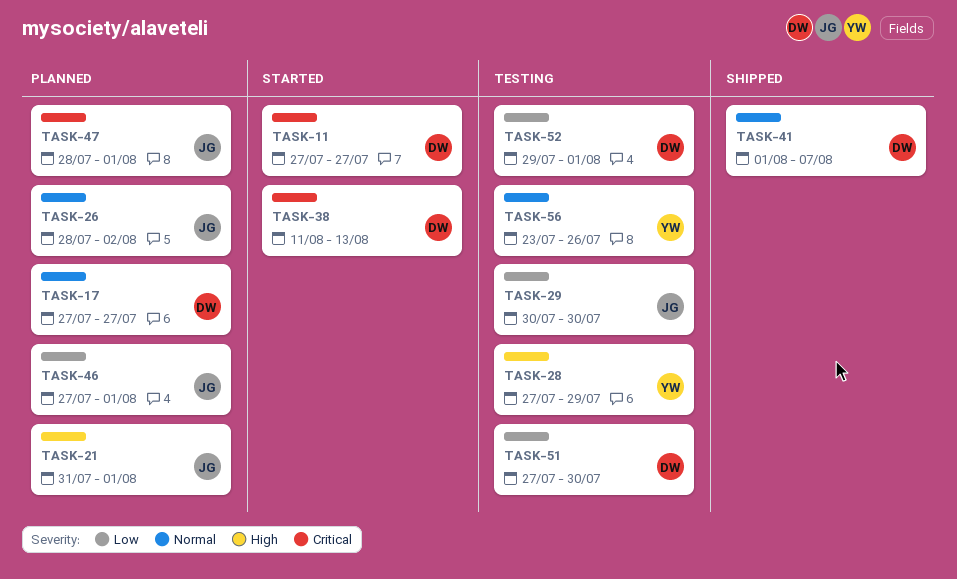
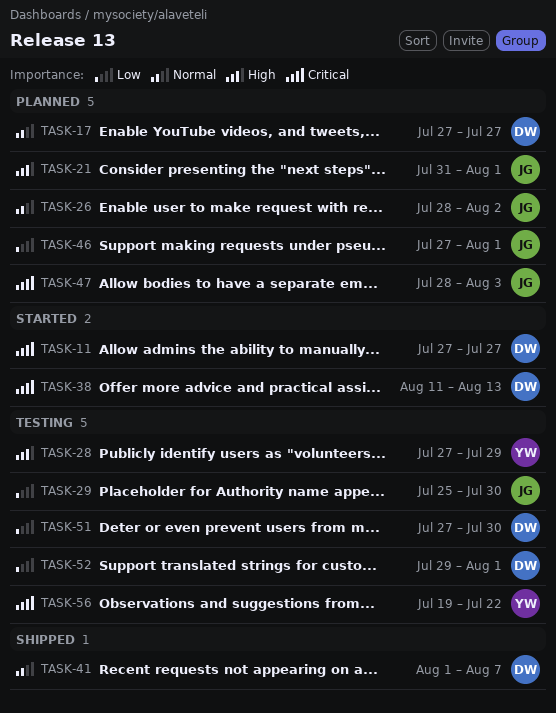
TASK-29, start: Jul 30 -> Jul 25
TASK-47, due: Aug 1 -> Aug 3
TASK-56, priority: Normal -> Critical
TASK-56, start: Jul 23 -> Jul 19
TASK-56, due: Jul 26 -> Jul 22

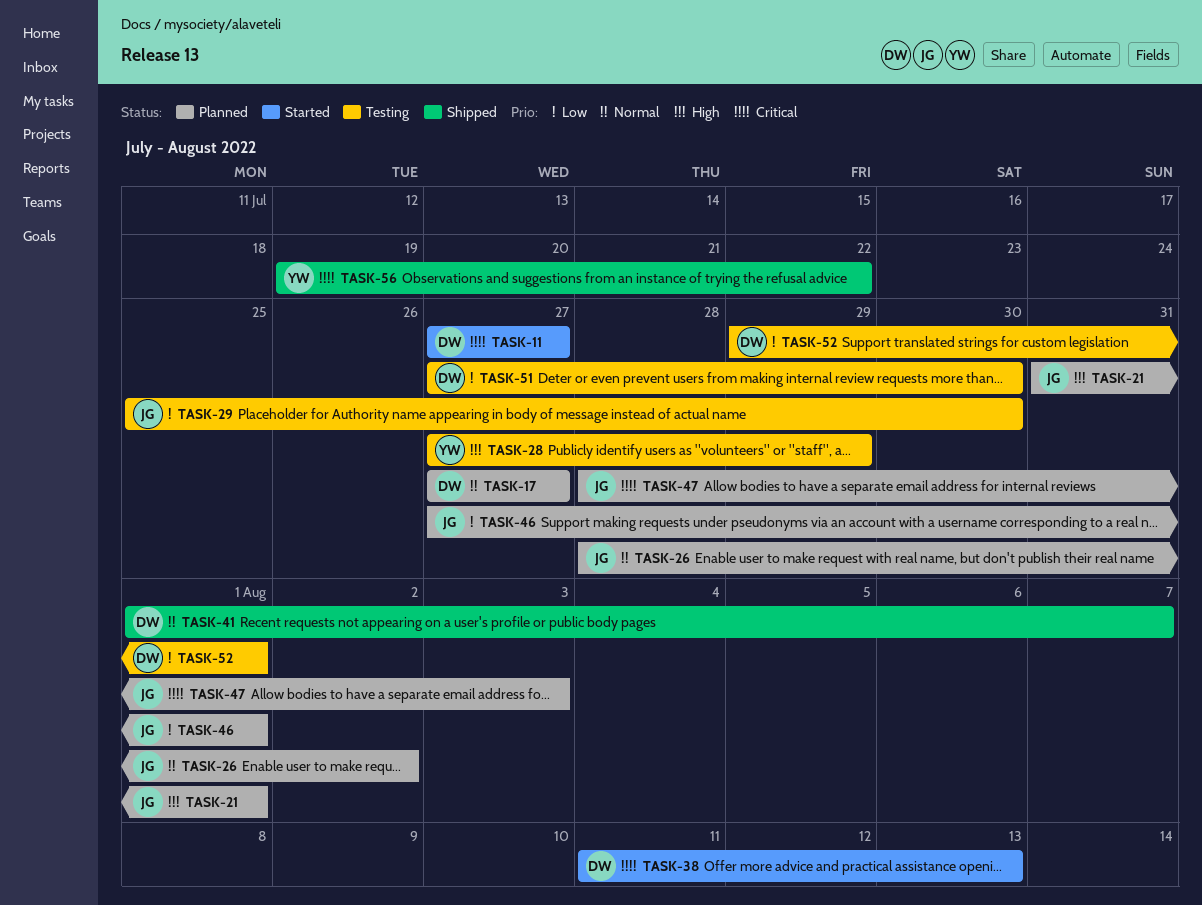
TASK-56, status: Testing -> Shipped

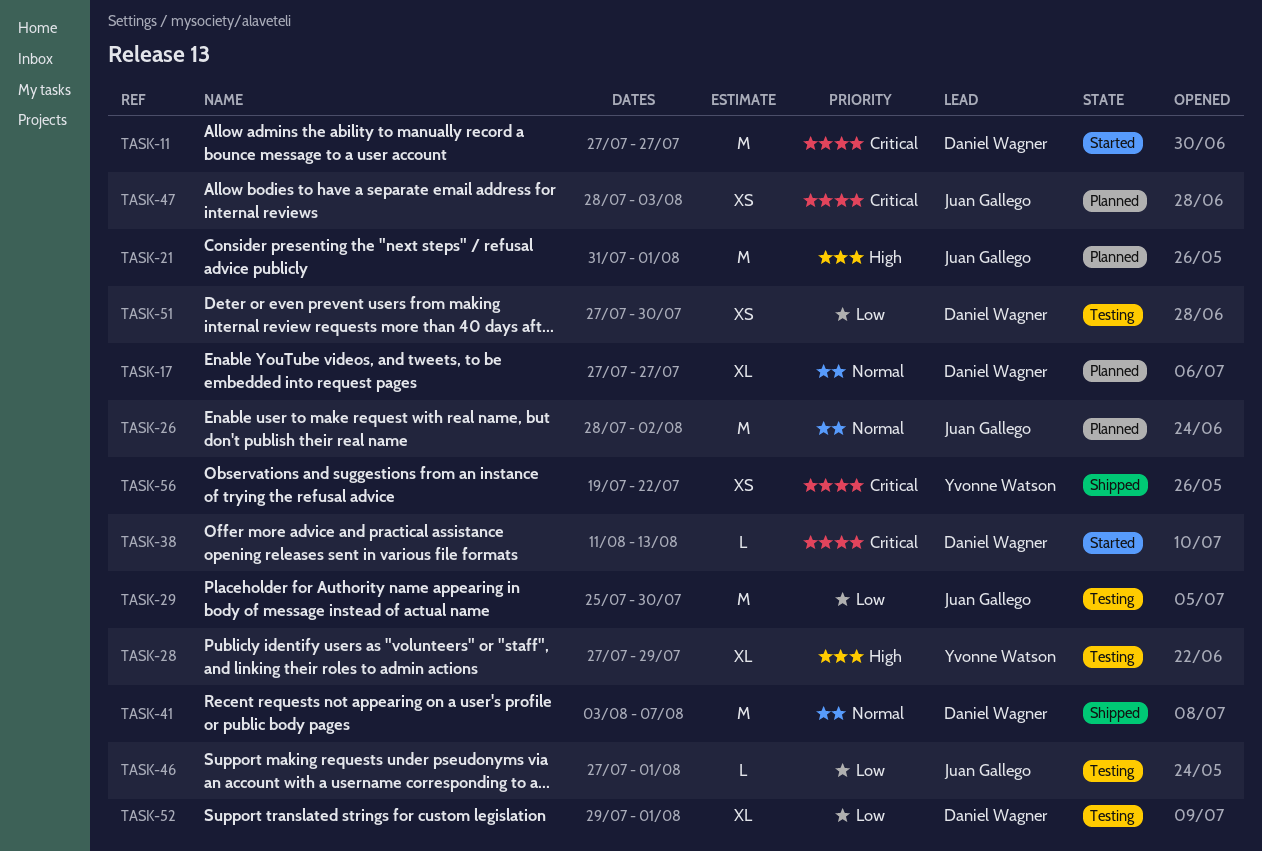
TASK-41, start: Aug 1 -> Aug 3
TASK-46, status: Planned -> Testing

